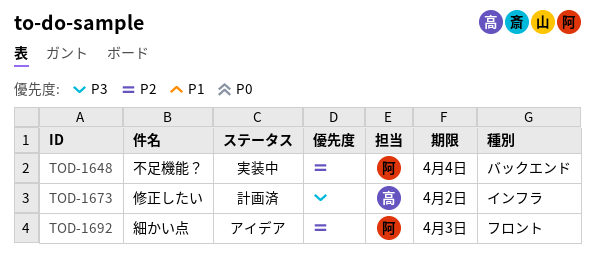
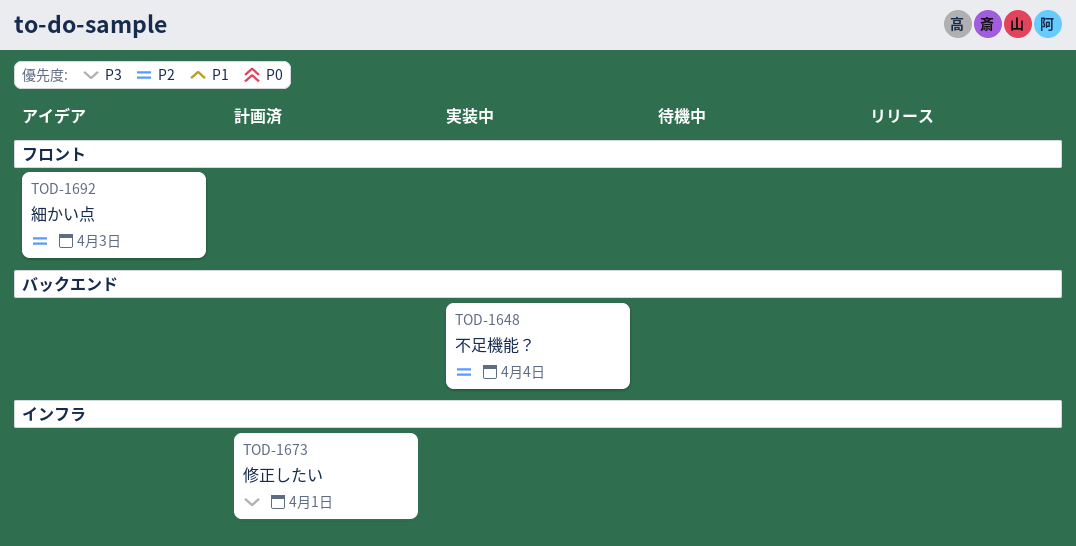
TOD-1673, due: Apr 2 -> Apr 1

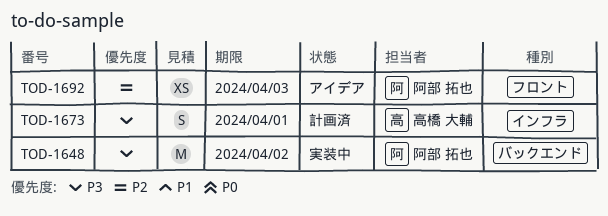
TOD-1648, priority: P2 -> P3
TOD-1648, due: Apr 4 -> Apr 2

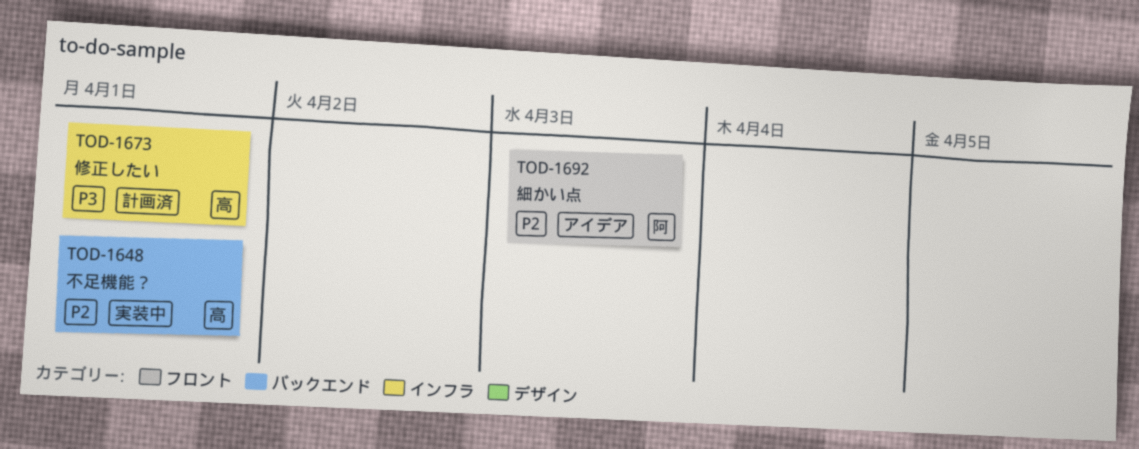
TOD-1648, owner: 阿部 拓也 -> 高橋 大輔
TOD-1648, priority: P3 -> P2
TOD-1648, due: Apr 2 -> Apr 1

